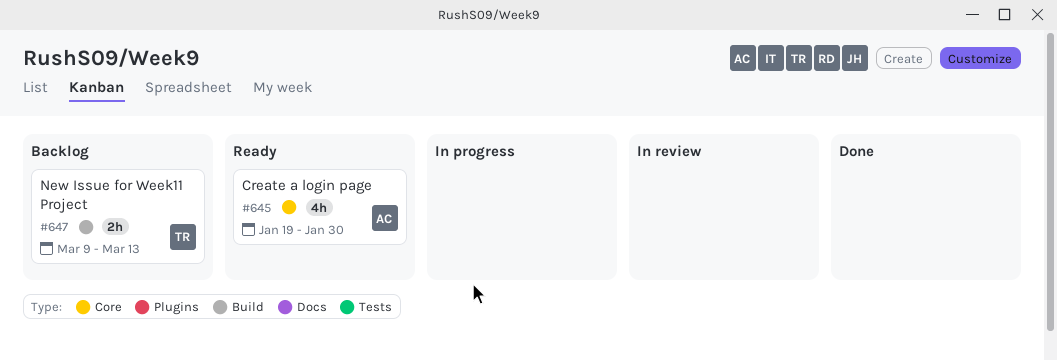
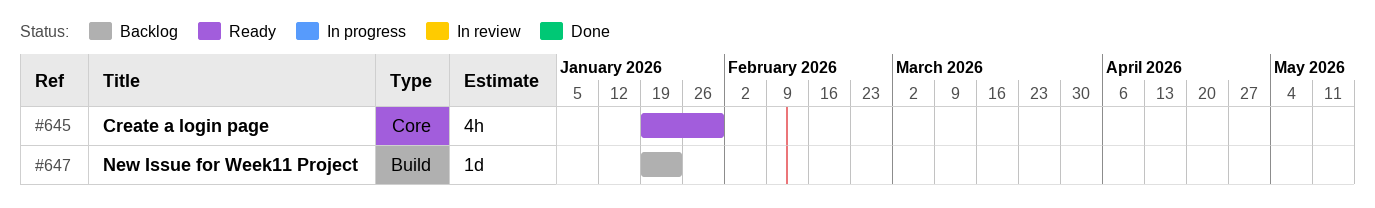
#647, estimate: 2h -> 1d
#647, start: Mar 9 -> Jan 19
#647, due: Mar 13 -> Jan 23

